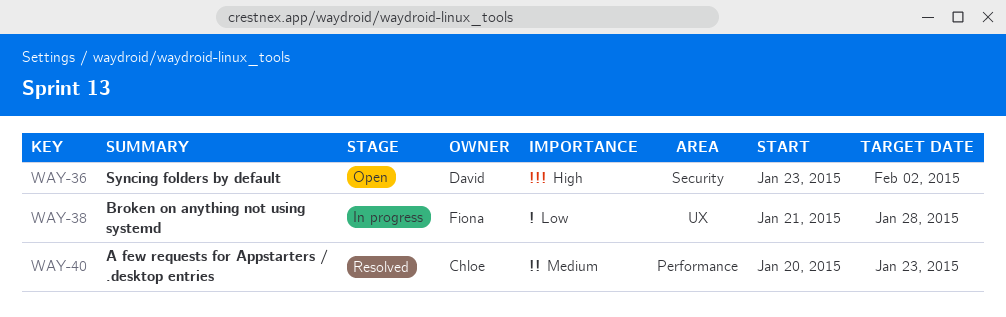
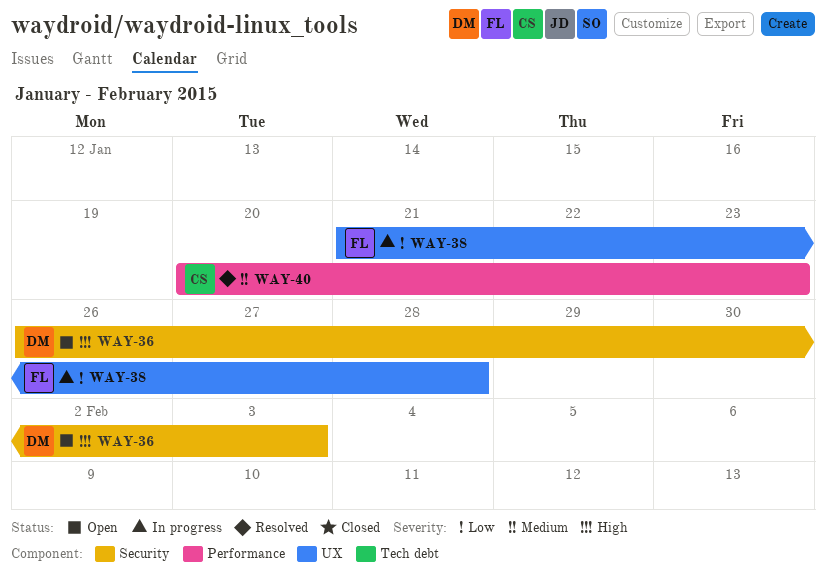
WAY-36, start: Jan 23 -> Jan 26
WAY-36, due: Feb 2 -> Feb 3

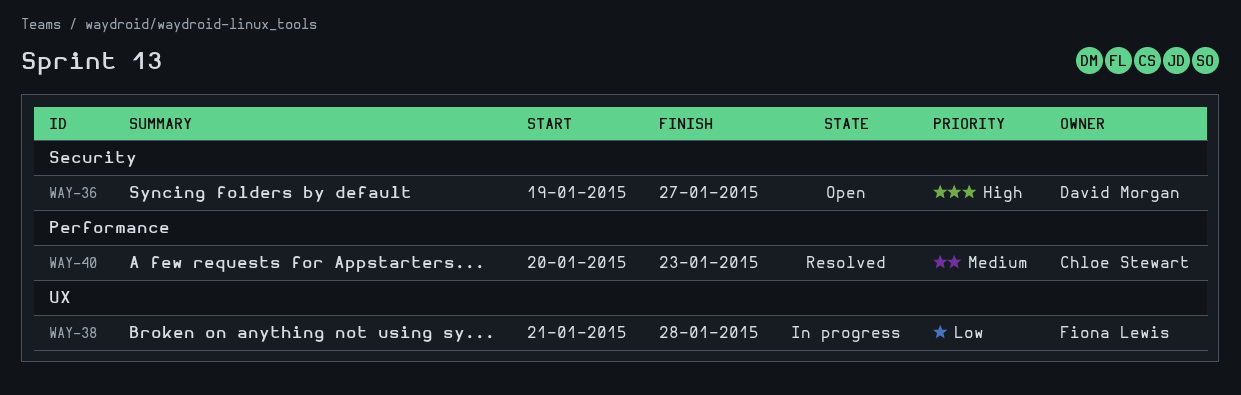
WAY-36, start: Jan 26 -> Jan 19
WAY-36, due: Feb 3 -> Jan 27

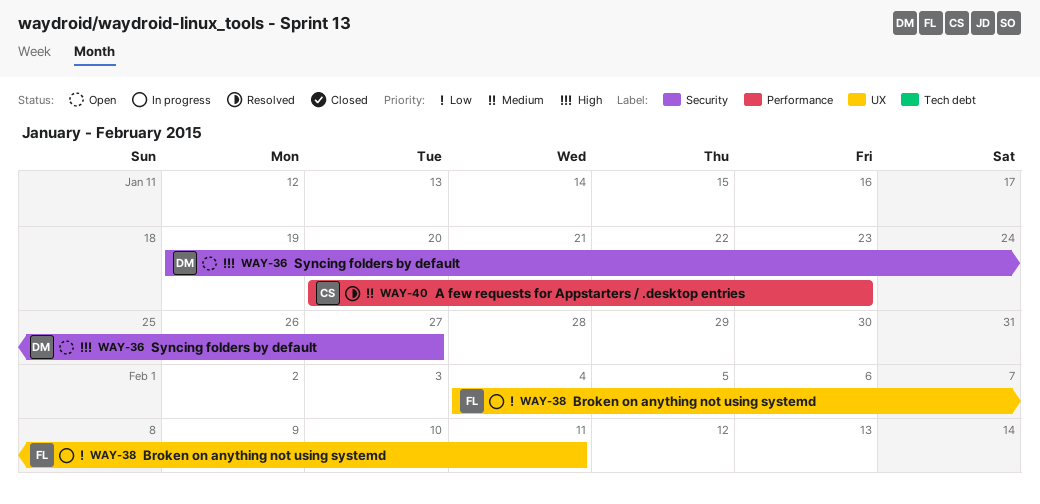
WAY-38, start: Jan 21 -> Feb 4
WAY-38, due: Jan 28 -> Feb 11

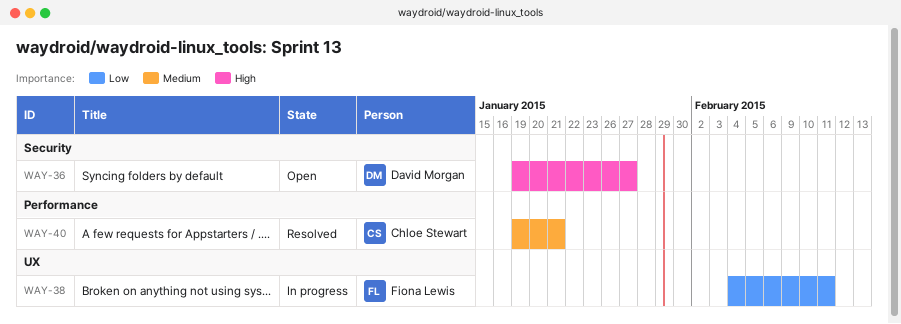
WAY-40, start: Jan 20 -> Jan 19
WAY-40, due: Jan 23 -> Jan 21

